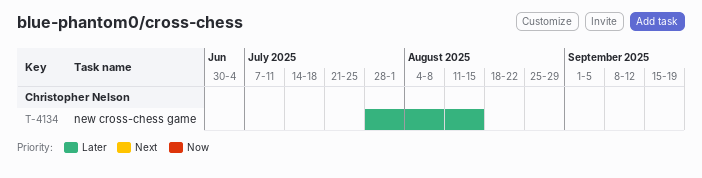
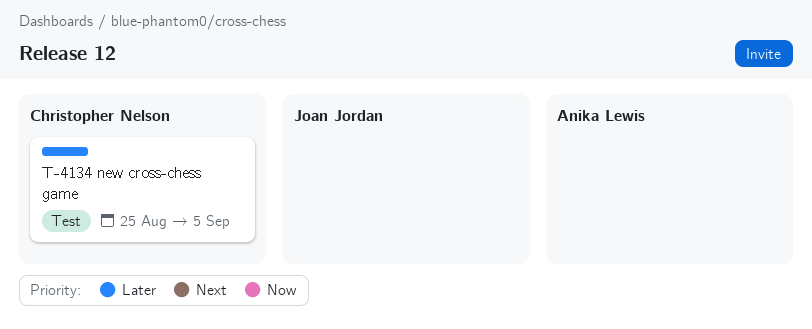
T-4134, start: Jul 28 -> Aug 25
T-4134, due: Aug 15 -> Sep 5

